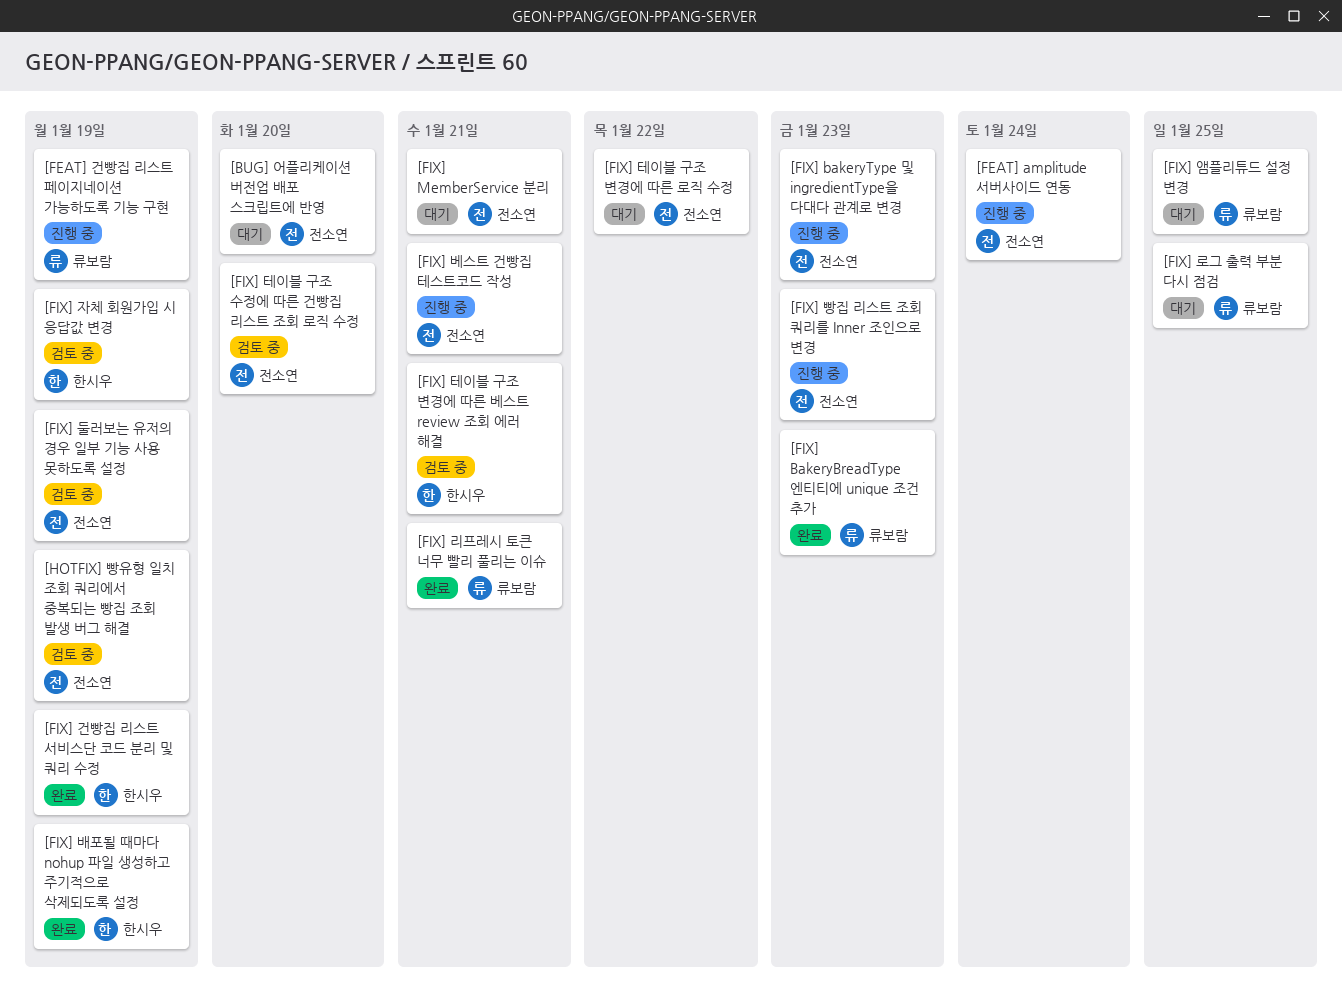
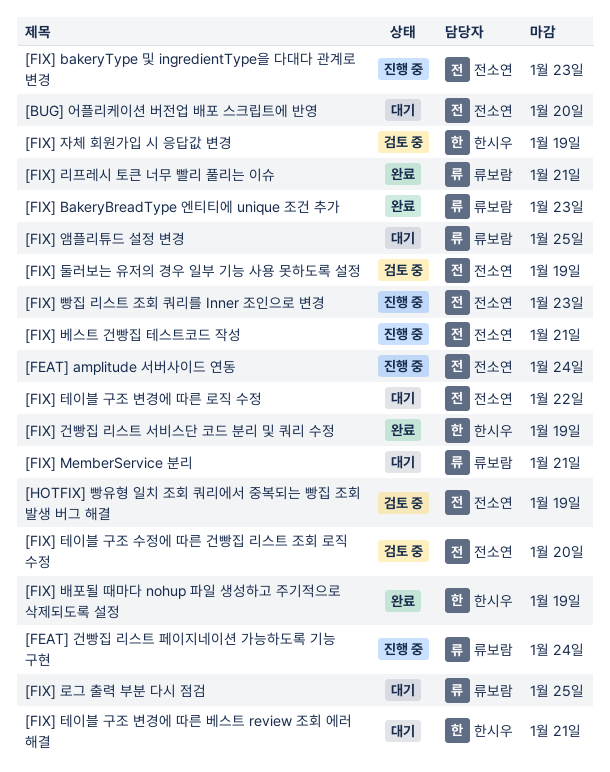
[FEAT] 건빵집 리스트 페이지네이션 가능하도록 기능 구현, due: Jan 19 -> Jan 24
[FIX] MemberService 분리, owner: 전소연 -> 류보람
[FIX] 테이블 구조 변경에 따른 베스트 review 조회 에러 해결, status: 검토 중 -> 대기

